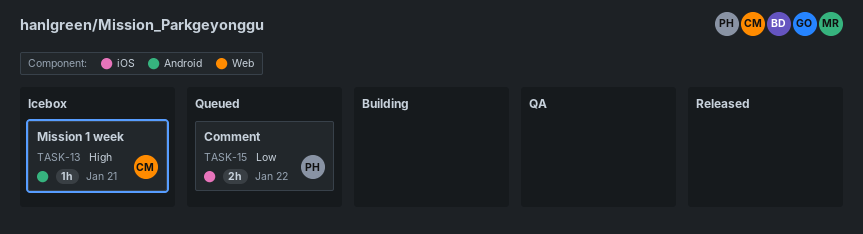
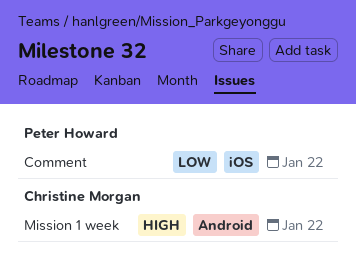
Mission 1 week, due: Jan 21 -> Jan 22

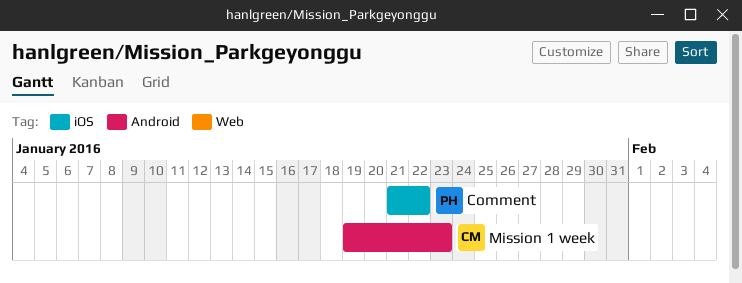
Mission 1 week, due: Jan 22 -> Jan 23

